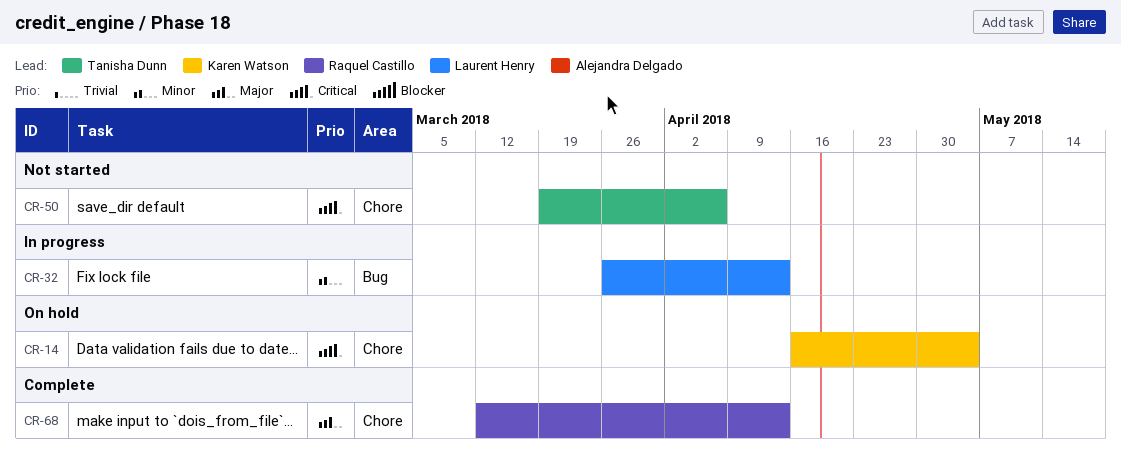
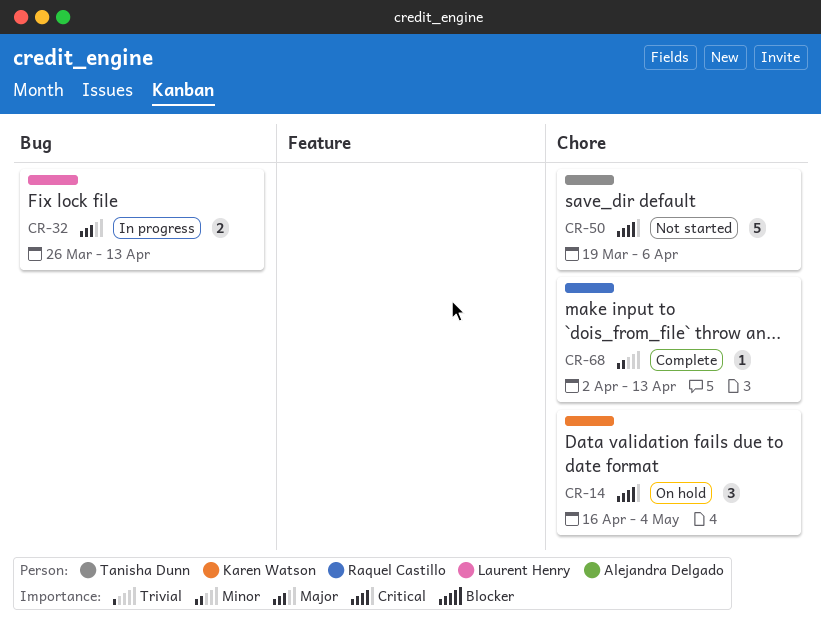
CR-32, priority: Minor -> Major
CR-68, priority: Major -> Minor
CR-68, start: Mar 12 -> Apr 2

